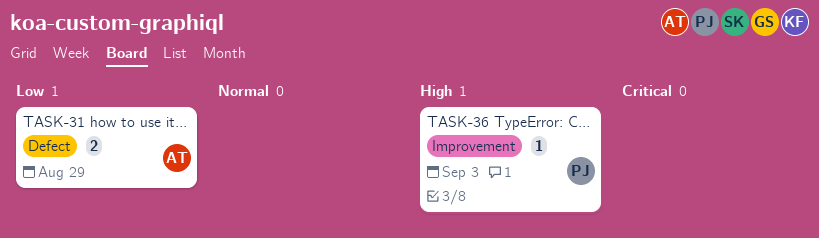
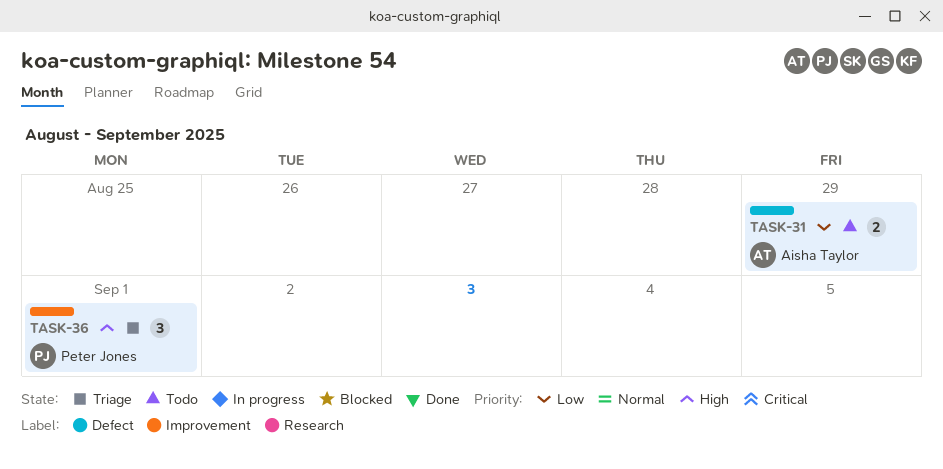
TASK-36, estimate: 1 -> 3
TASK-36, due: Sep 3 -> Sep 1

